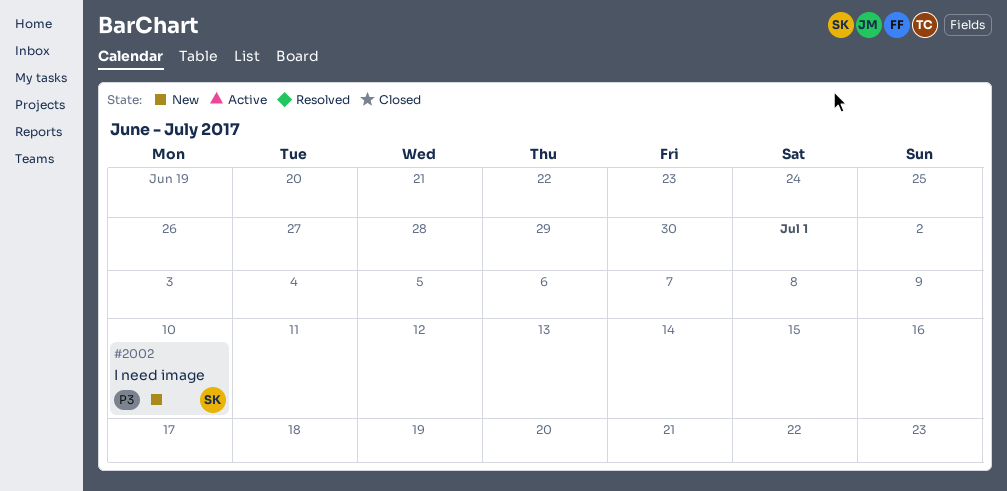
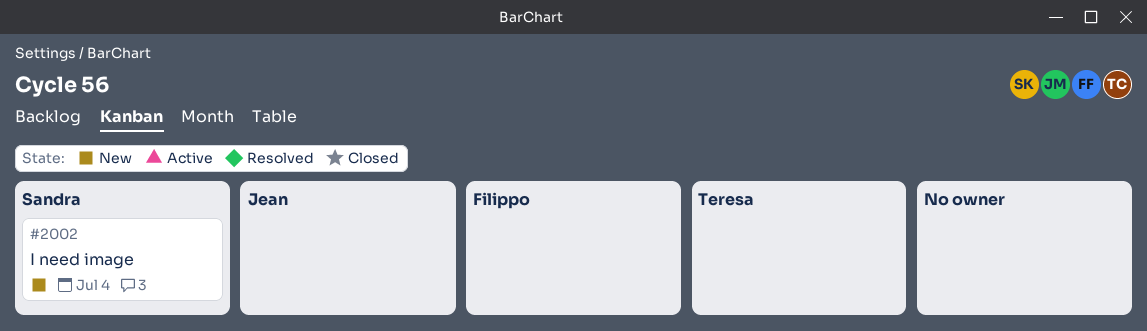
#2002, due: Jul 10 -> Jul 4

